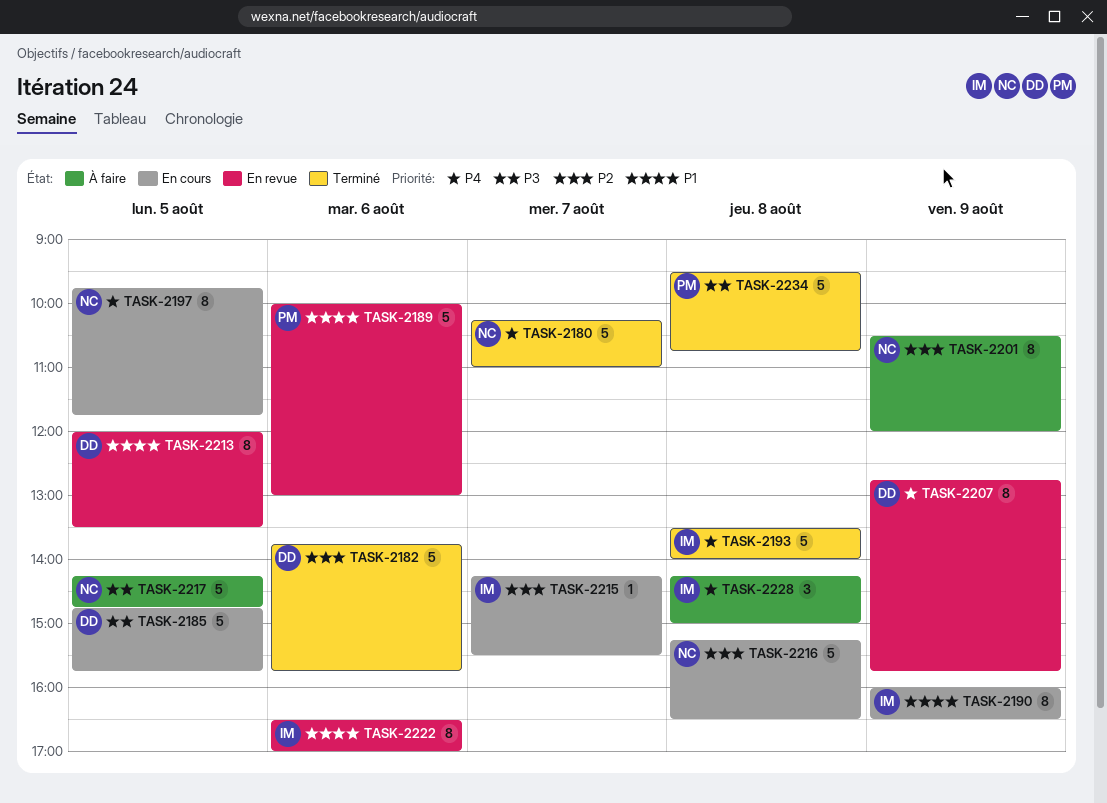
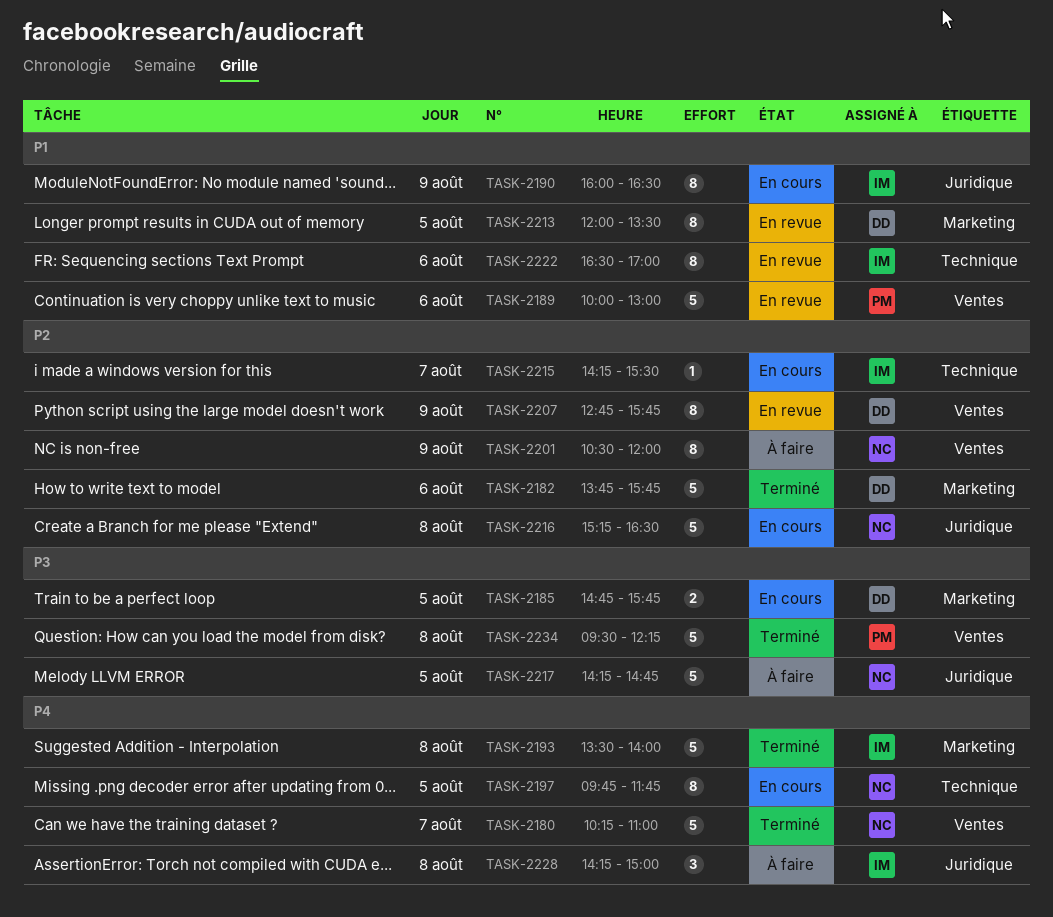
TASK-2185, estimate: 5 -> 2
TASK-2207, priority: P4 -> P2
TASK-2234, ends: 10:45 -> 12:15

